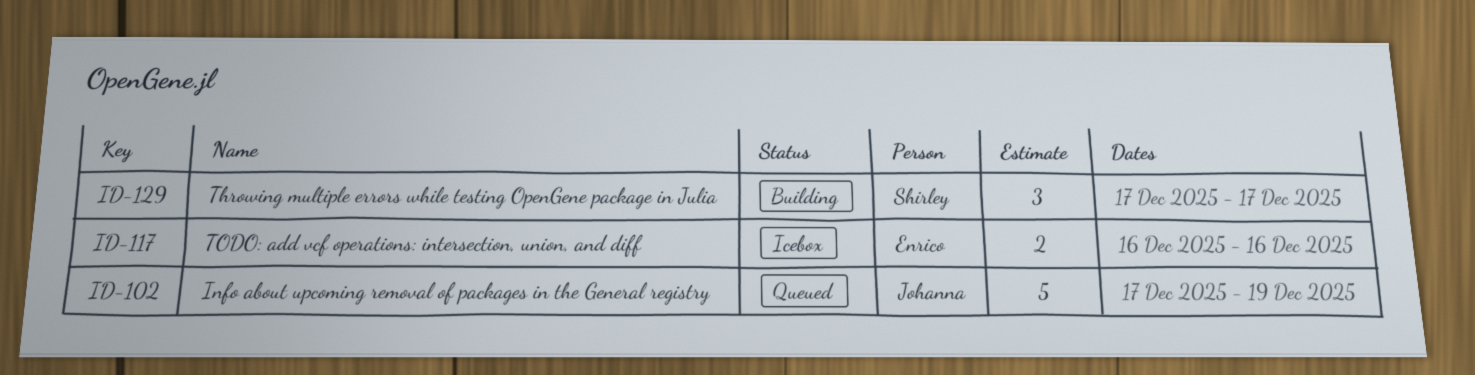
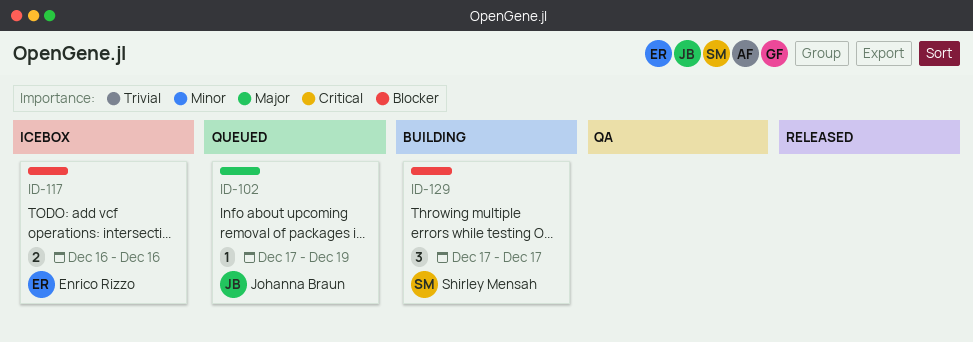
ID-102, estimate: 5 -> 1

